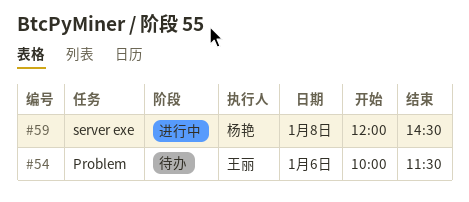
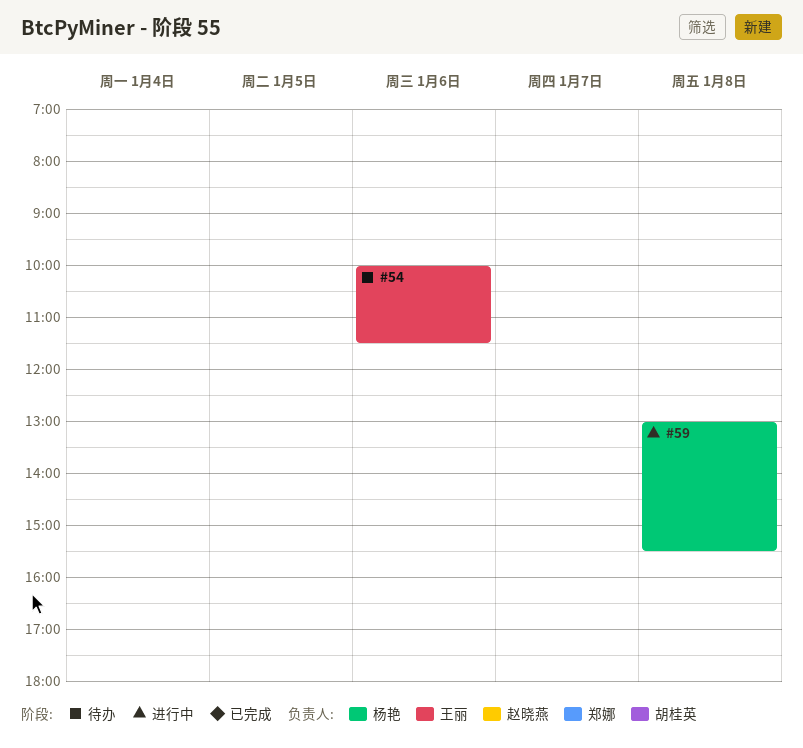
#59, begins: 12:00 -> 13:00
#59, ends: 14:30 -> 15:30

